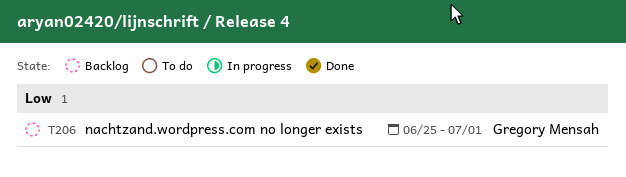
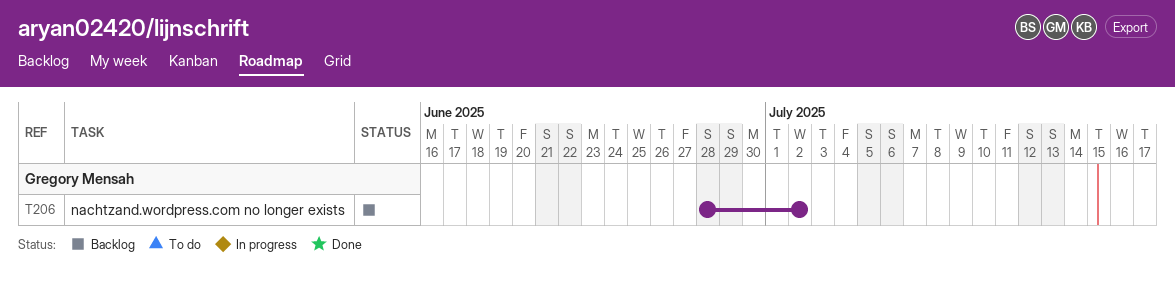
T206, start: Jun 25 -> Jun 28
T206, due: Jul 1 -> Jul 2

